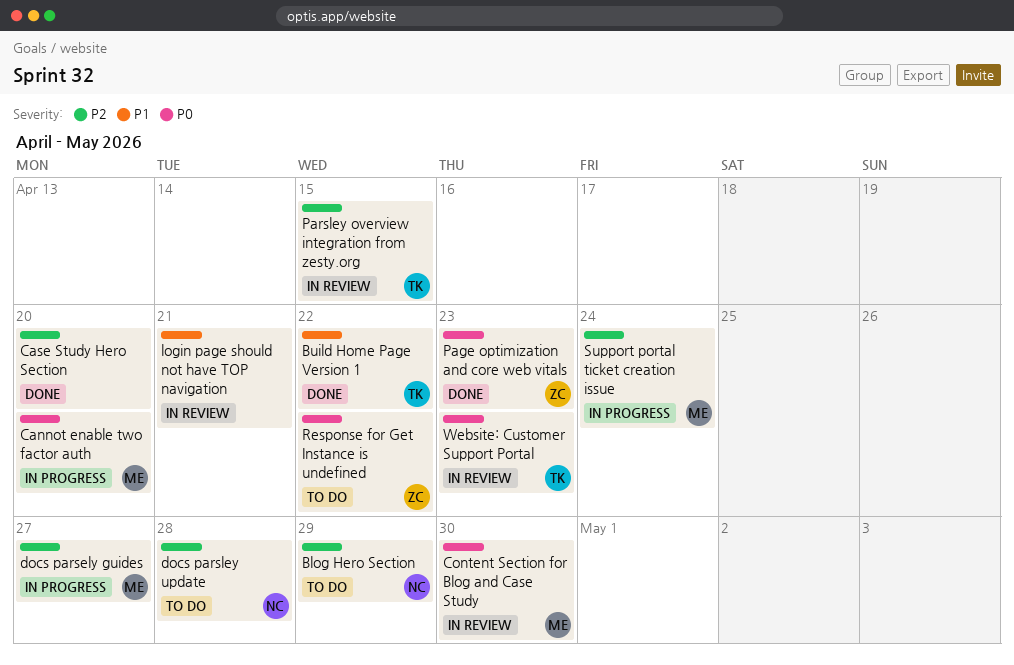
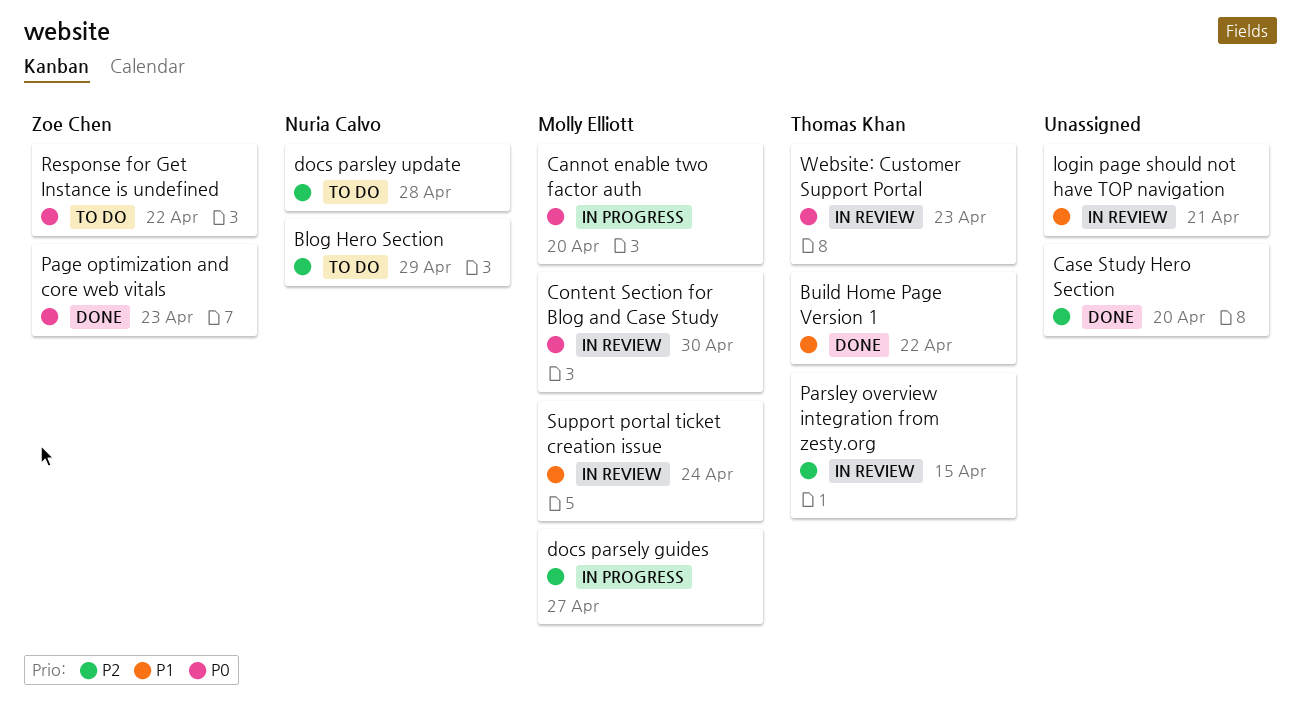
Support portal ticket creation issue, status: In progress -> In review
Support portal ticket creation issue, priority: P2 -> P1

